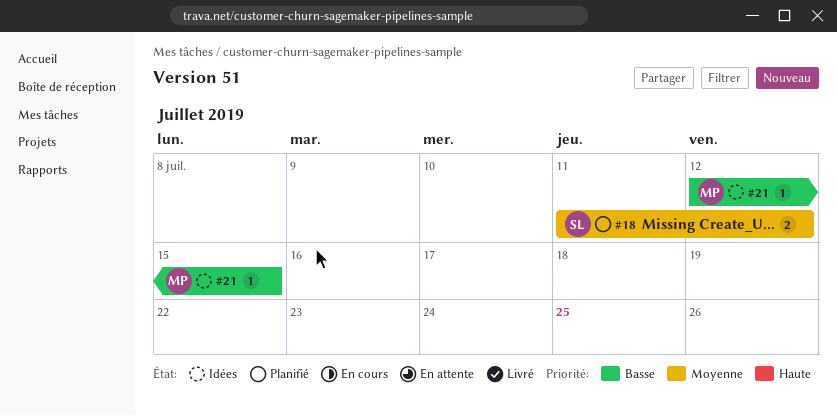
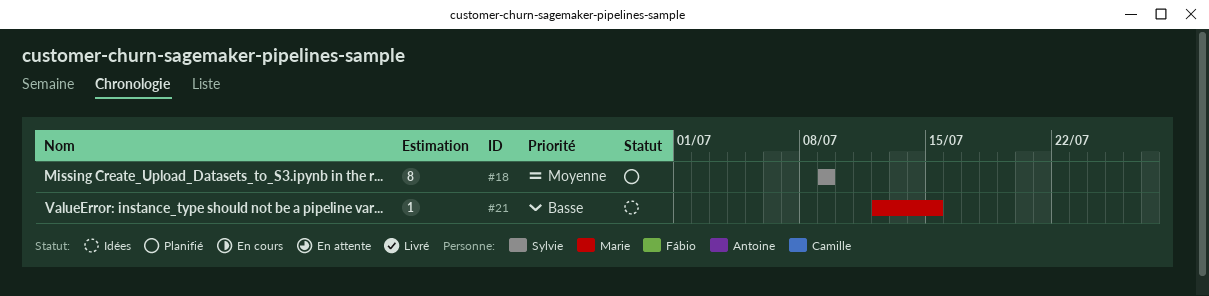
#18, estimate: 2 -> 8
#18, start: Jul 11 -> Jul 9
#18, due: Jul 12 -> Jul 9

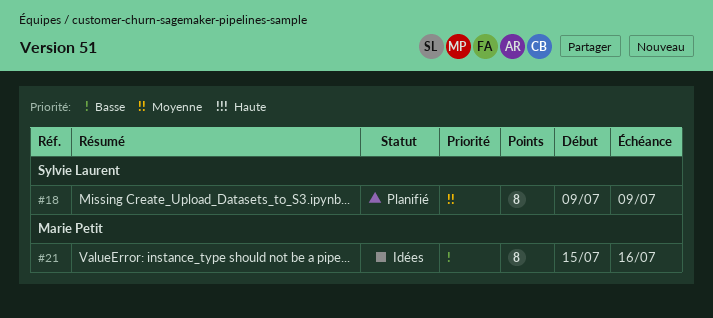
#21, estimate: 1 -> 8
#21, start: Jul 12 -> Jul 15
#21, due: Jul 15 -> Jul 16

